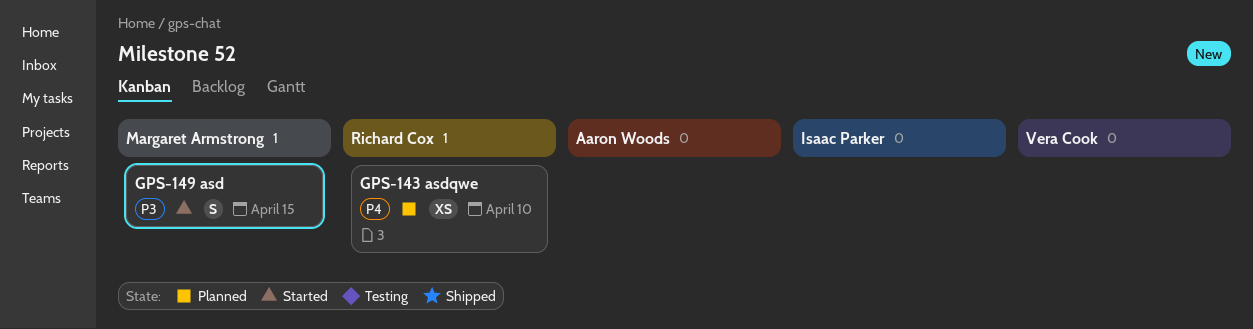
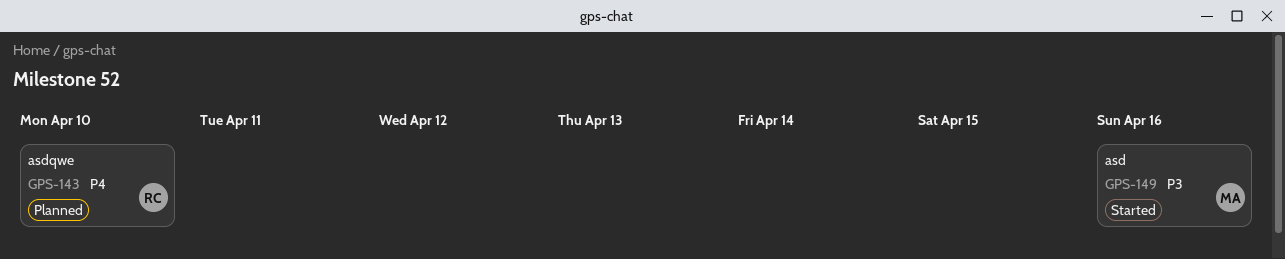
GPS-149, due: Apr 15 -> Apr 16

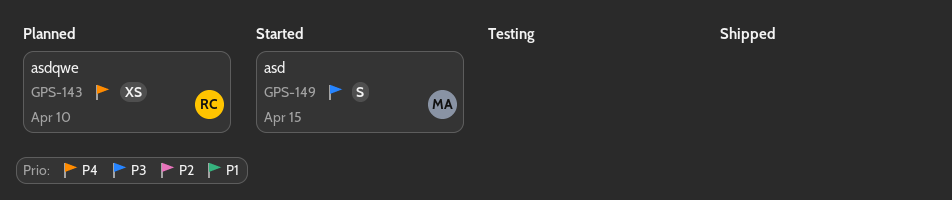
GPS-149, due: Apr 16 -> Apr 15

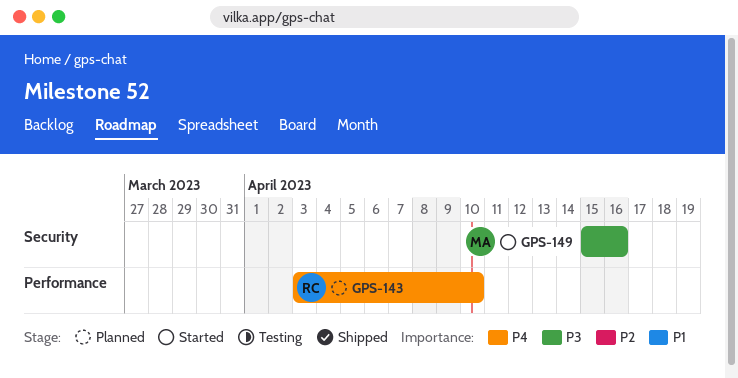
GPS-149, due: Apr 15 -> Apr 16

